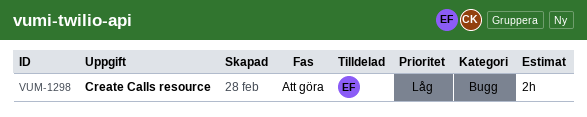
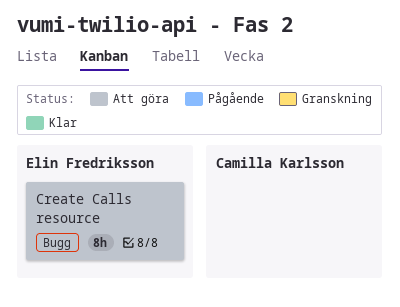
Create Calls resource, estimate: 2h -> 8h

